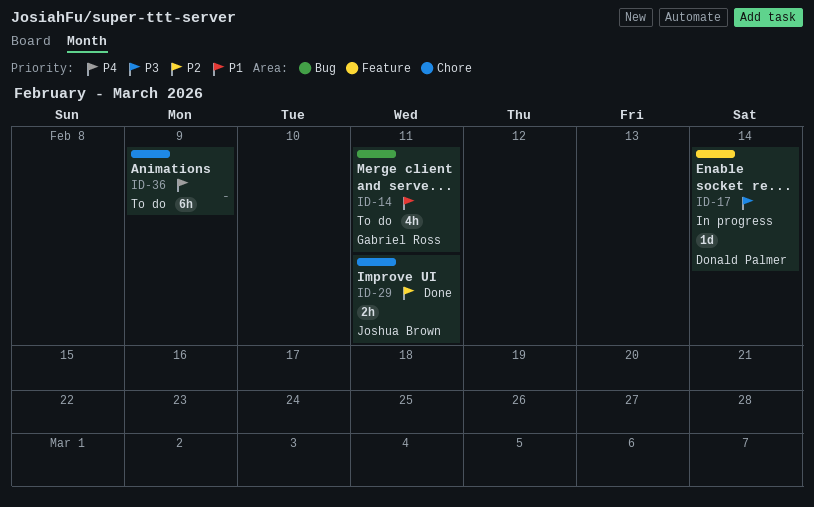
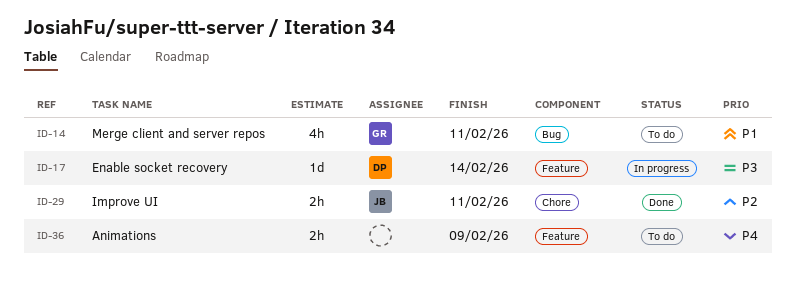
ID-36, label: Chore -> Feature
ID-36, estimate: 6h -> 2h

